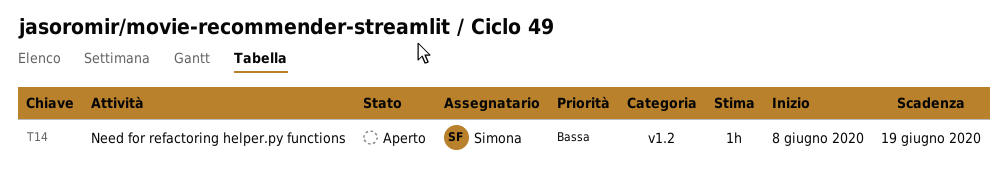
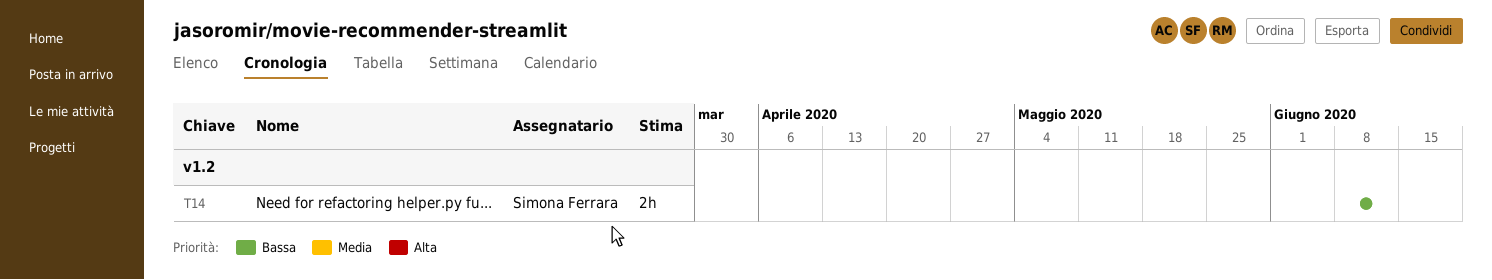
T14, estimate: 1h -> 2h
T14, due: Jun 19 -> Jun 12

